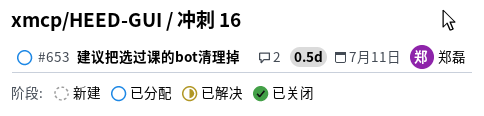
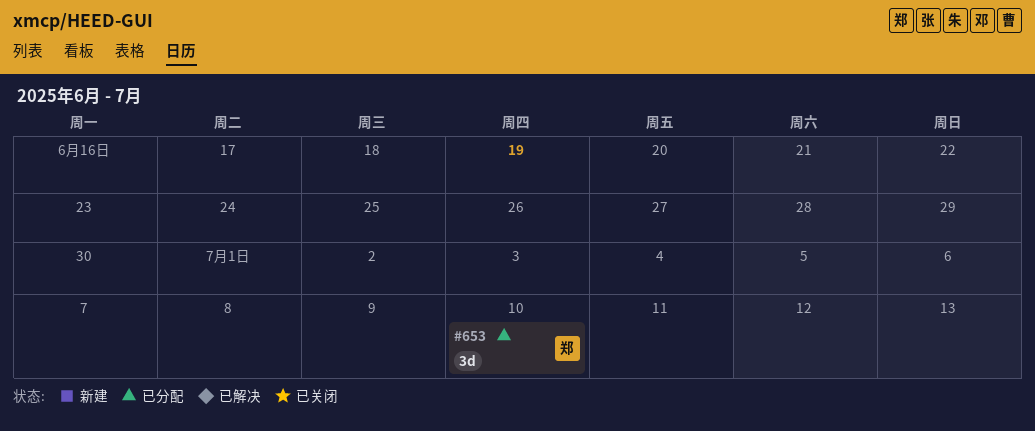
#653, estimate: 0.5d -> 3d
#653, due: Jul 11 -> Jul 10

